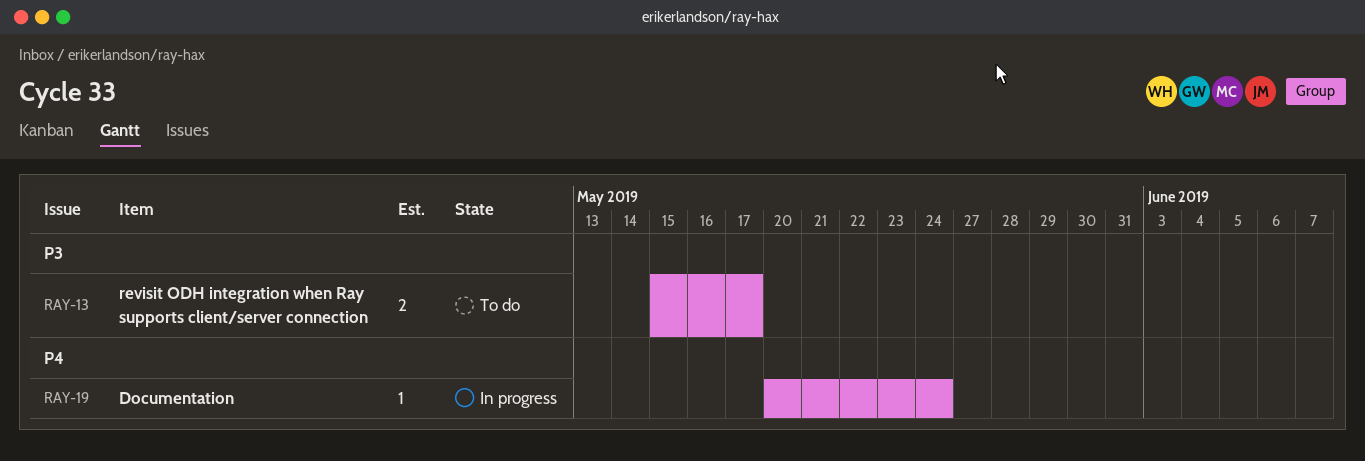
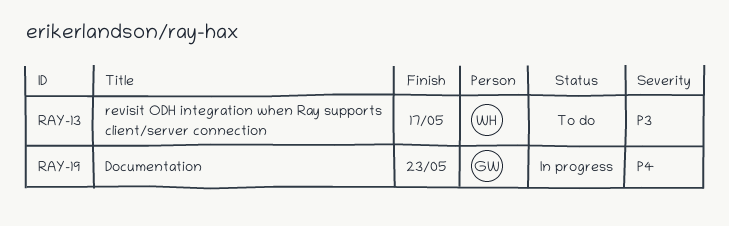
RAY-19, due: May 24 -> May 23

